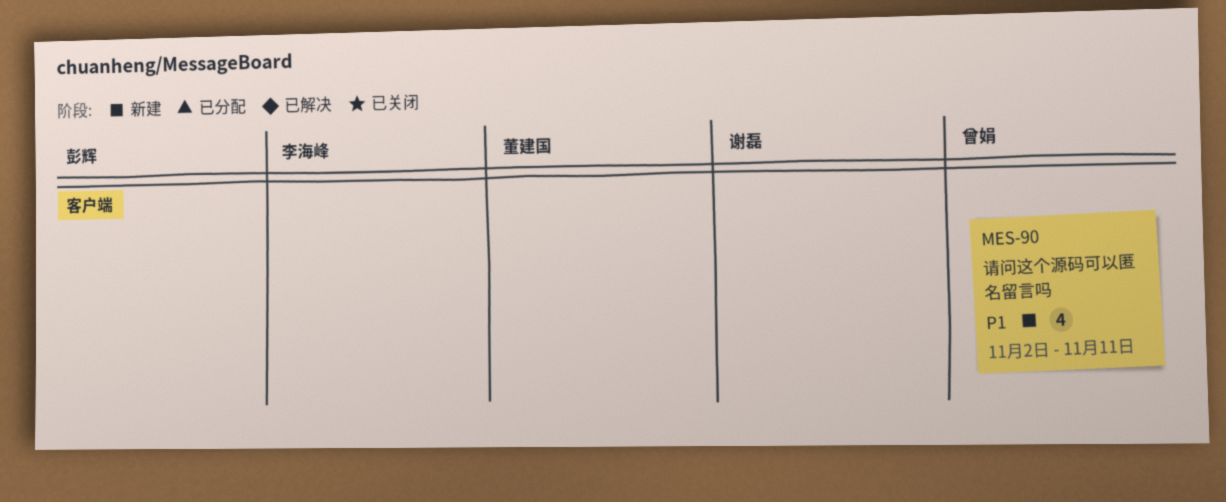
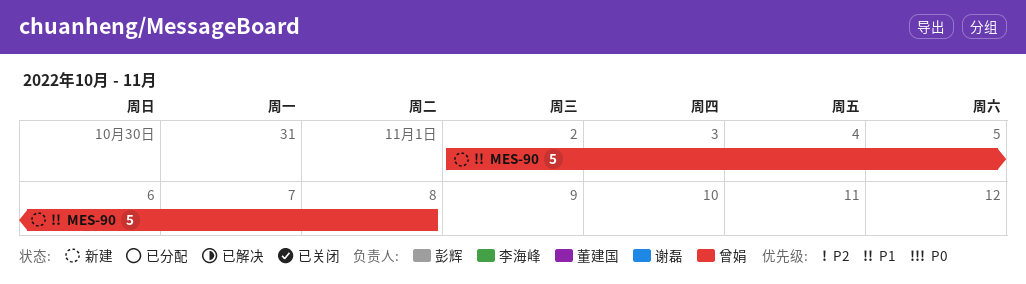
MES-90, estimate: 4 -> 5
MES-90, due: Nov 11 -> Nov 8

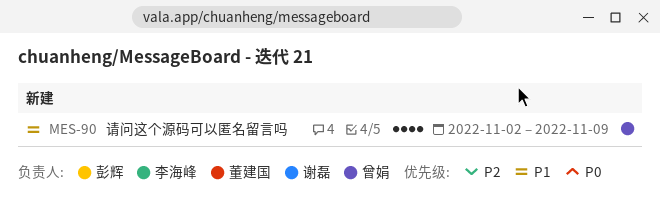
MES-90, estimate: 5 -> 4
MES-90, due: Nov 8 -> Nov 9

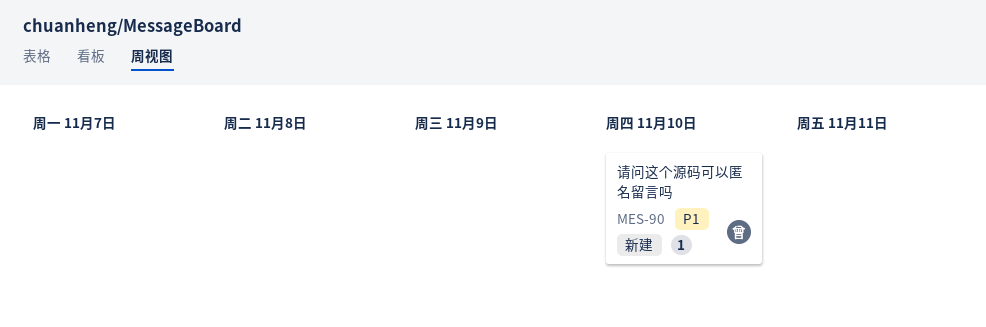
MES-90, estimate: 4 -> 1
MES-90, due: Nov 9 -> Nov 10

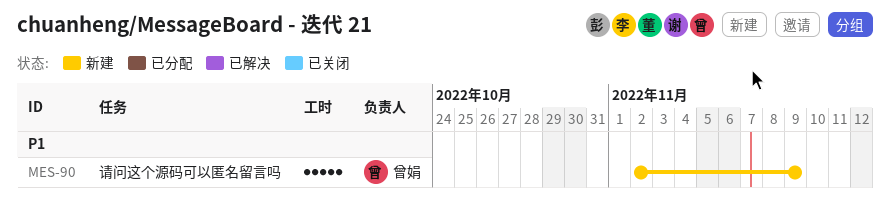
MES-90, estimate: 1 -> 5
MES-90, due: Nov 10 -> Nov 9

